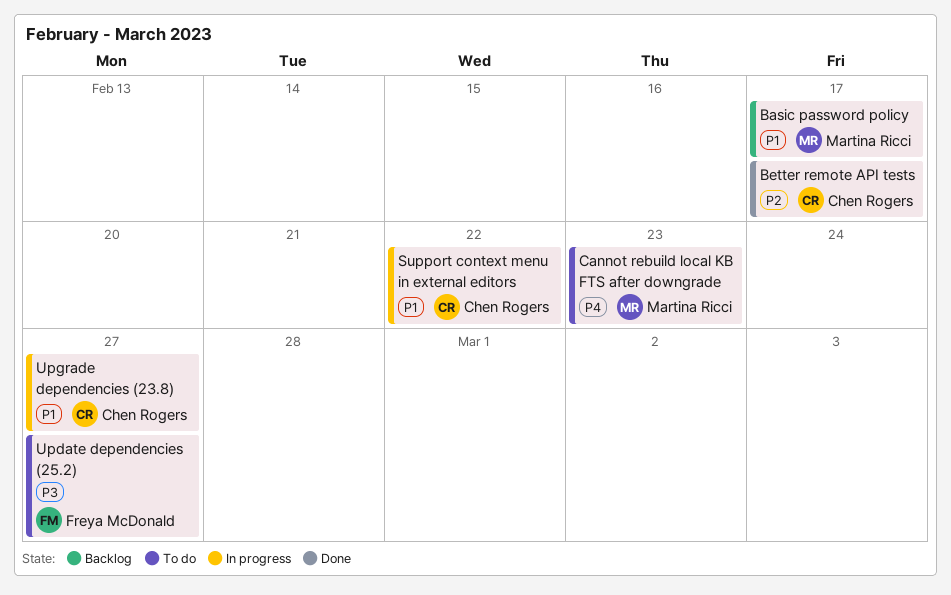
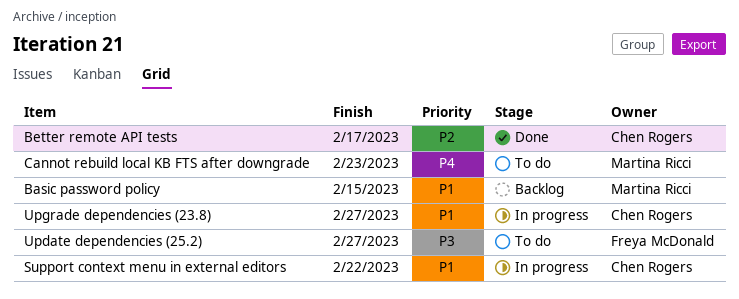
Basic password policy, due: Feb 17 -> Feb 15

